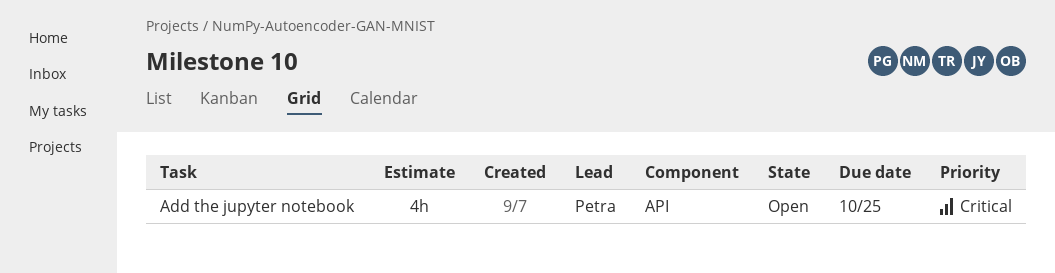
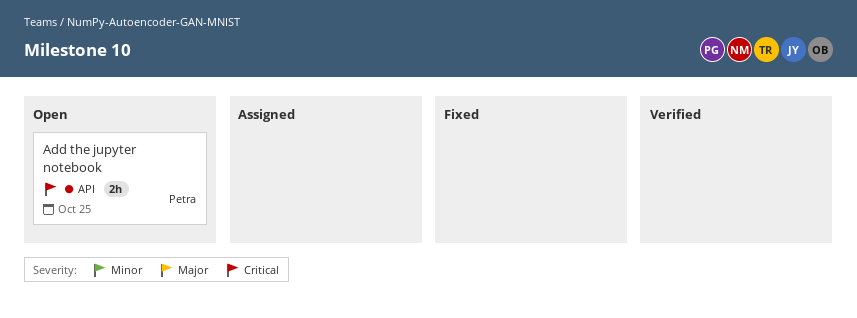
Add the jupyter notebook, estimate: 4h -> 2h

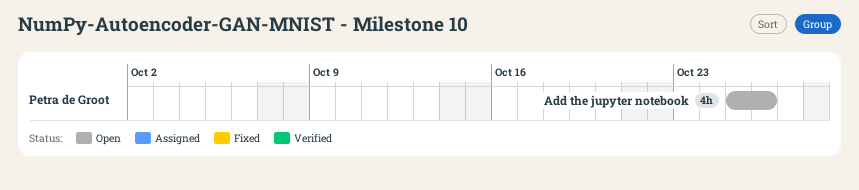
Add the jupyter notebook, estimate: 2h -> 4h
Add the jupyter notebook, due: Oct 25 -> Oct 26

